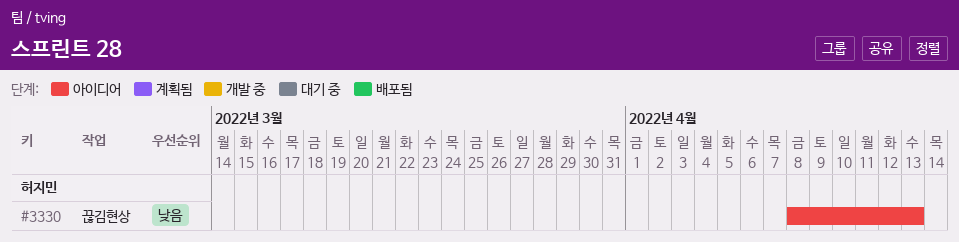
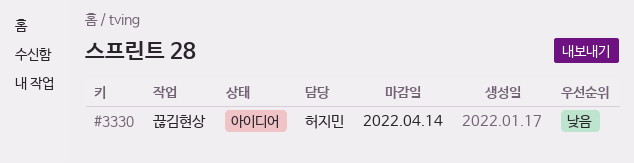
#3330, due: Apr 13 -> Apr 14

